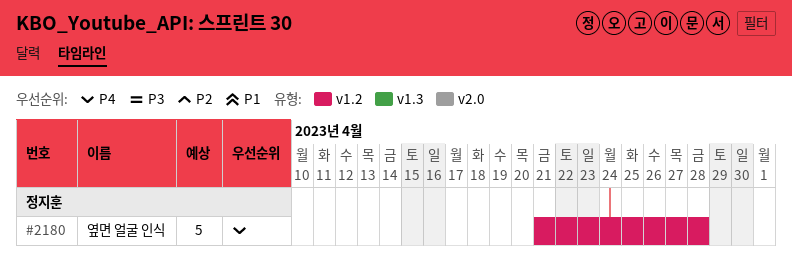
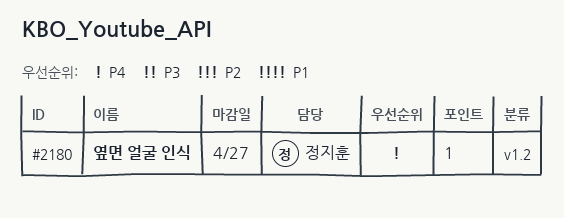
#2180, estimate: 5 -> 1
#2180, due: Apr 28 -> Apr 27

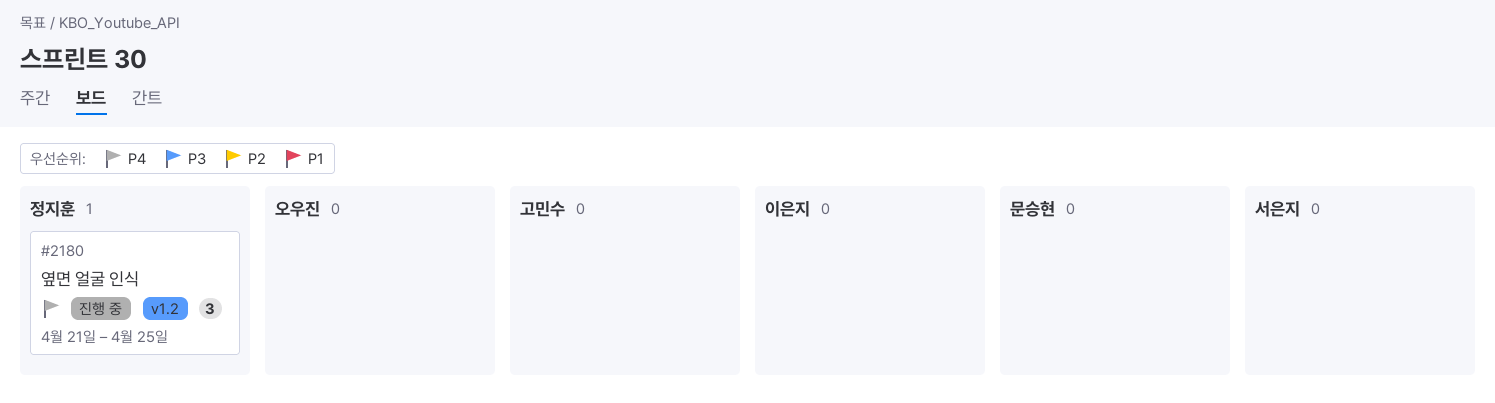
#2180, estimate: 1 -> 3
#2180, due: Apr 27 -> Apr 25

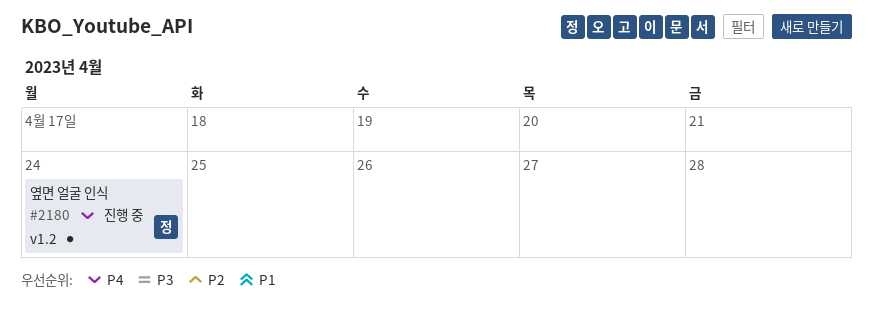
#2180, estimate: 3 -> 1
#2180, due: Apr 25 -> Apr 24

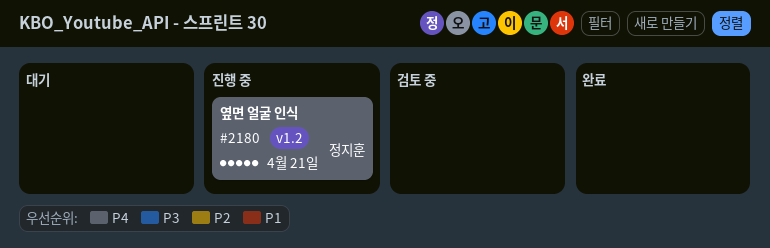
#2180, estimate: 1 -> 5
#2180, due: Apr 24 -> Apr 21

